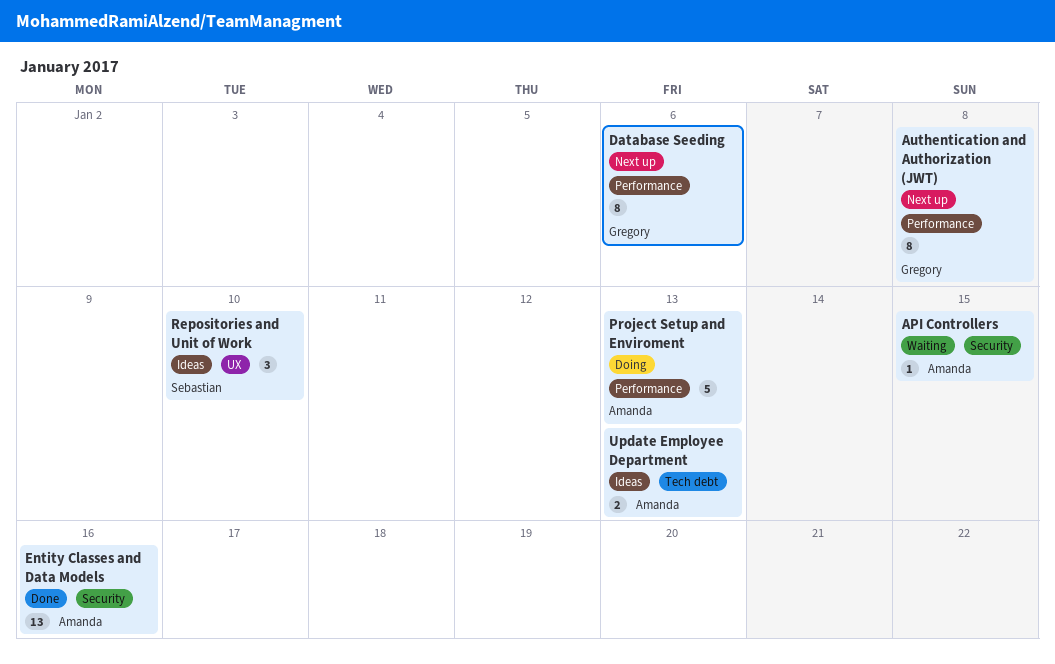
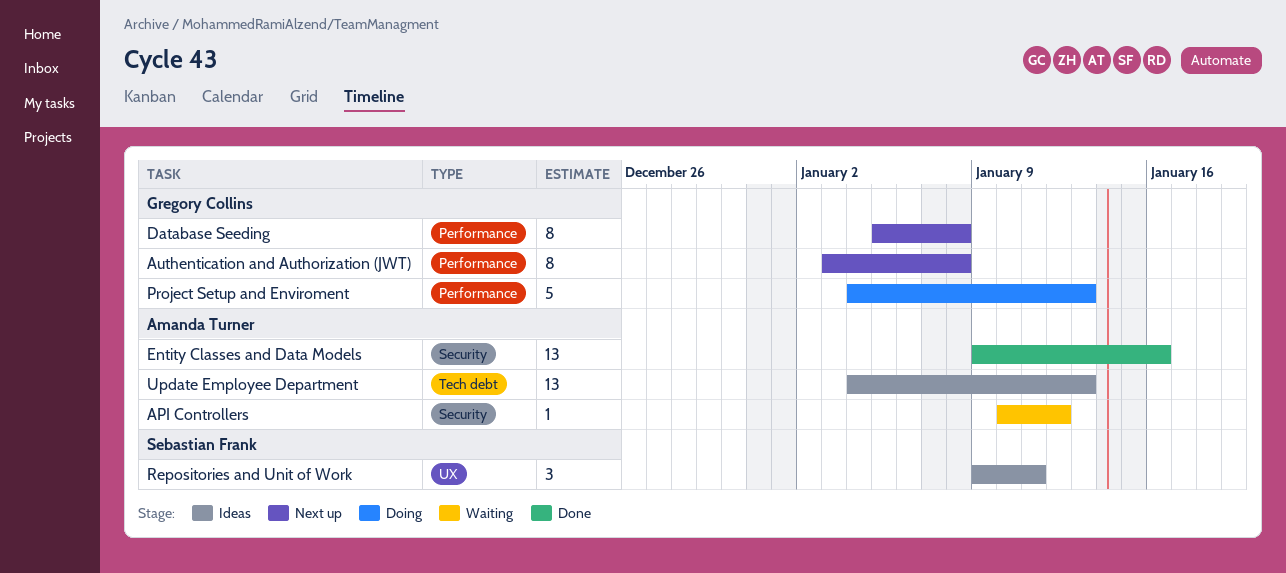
API Controllers, due: Jan 15 -> Jan 12
Database Seeding, due: Jan 6 -> Jan 8
Project Setup and Enviroment, owner: Amanda Turner -> Gregory Collins
Repositories and Unit of Work, due: Jan 10 -> Jan 11
Update Employee Department, estimate: 2 -> 13

